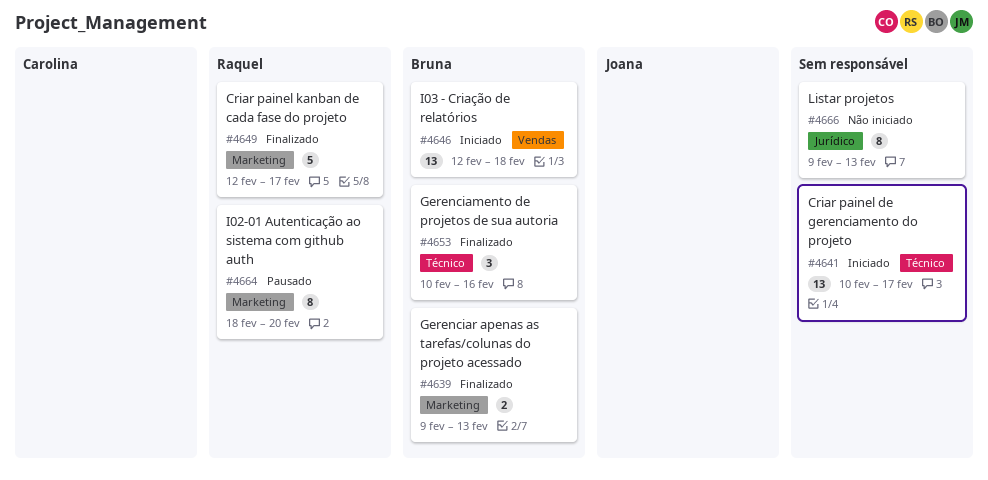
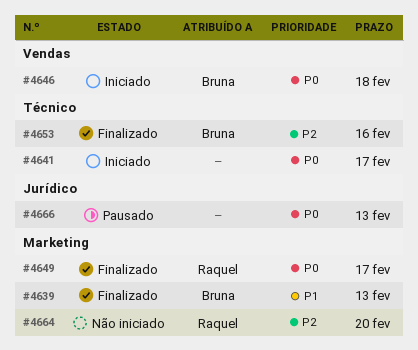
#4664, status: Pausado -> Não iniciado
#4666, status: Não iniciado -> Pausado

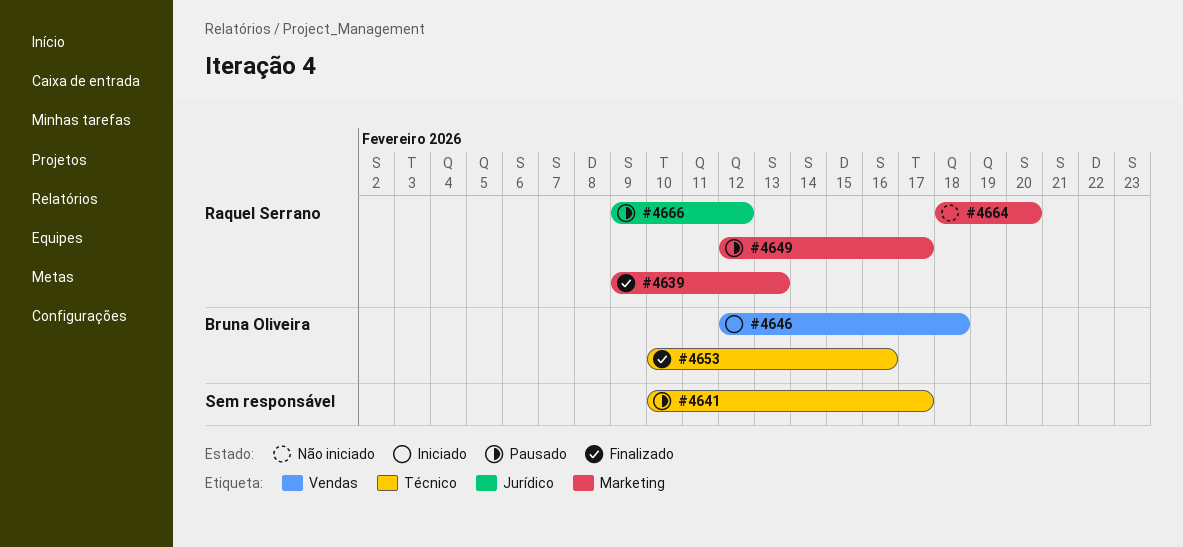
#4639, owner: Bruna Oliveira -> Raquel Serrano
#4641, status: Iniciado -> Pausado
#4649, status: Finalizado -> Pausado
#4666, owner: none -> Raquel Serrano
#4666, due: Feb 13 -> Feb 12

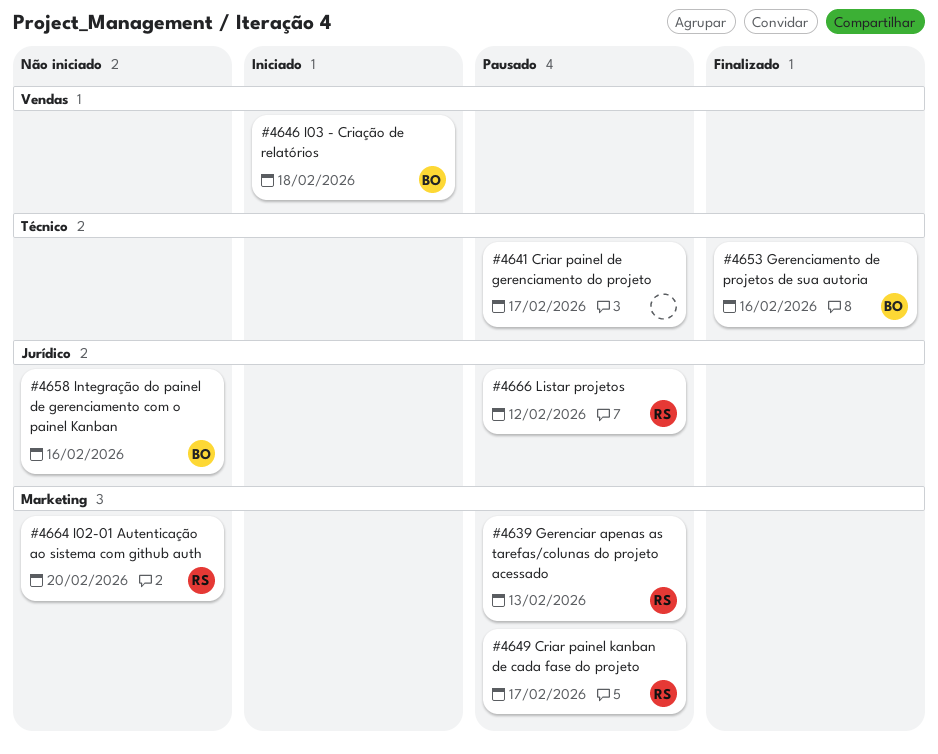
#4639, status: Finalizado -> Pausado
#4658: none -> present

